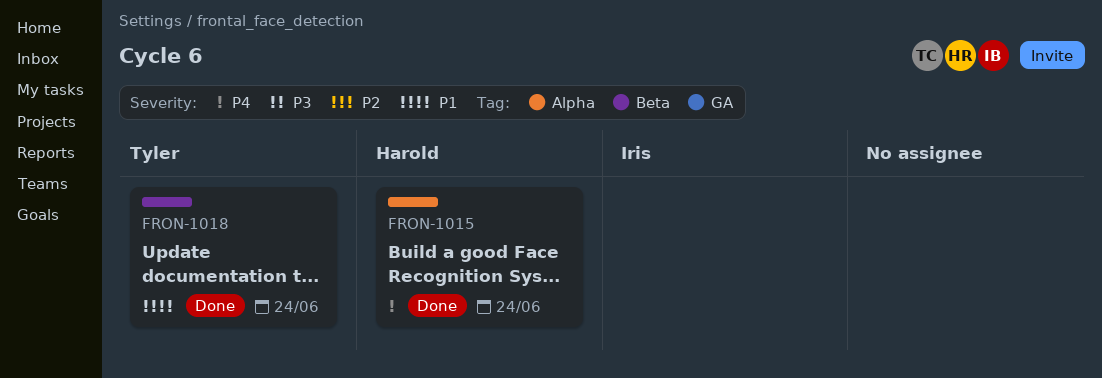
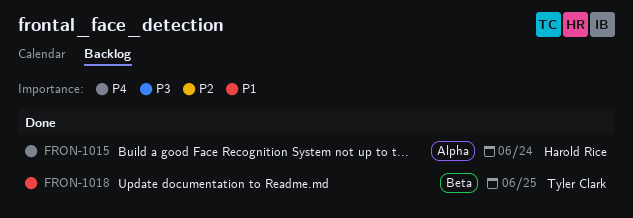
FRON-1018, due: Jun 24 -> Jun 25

